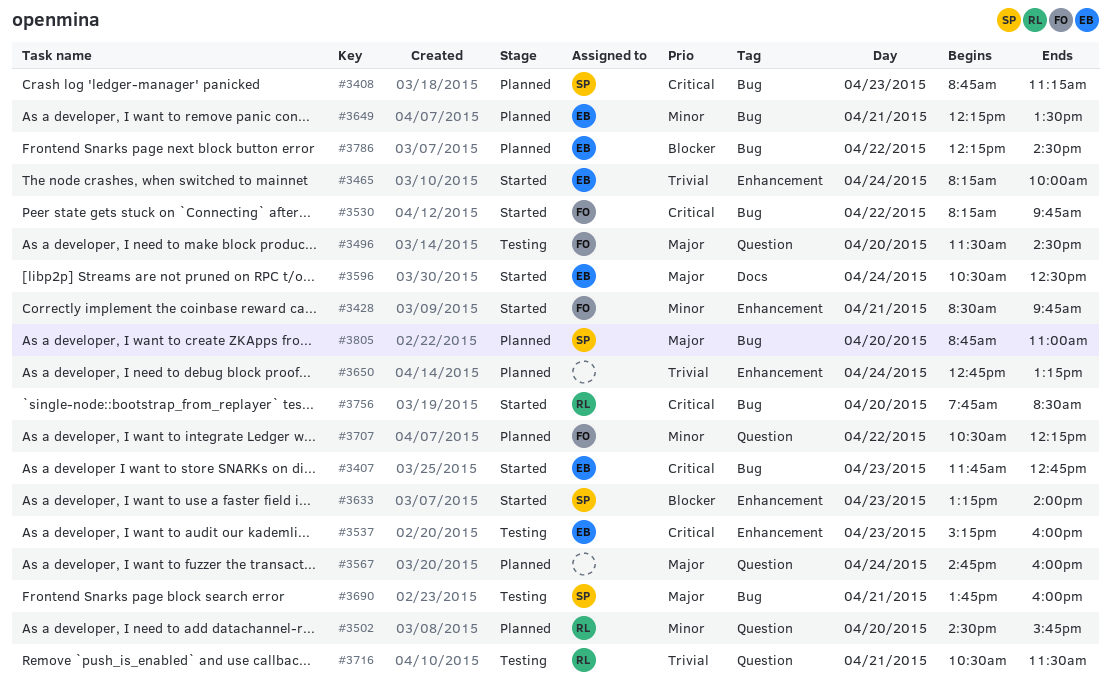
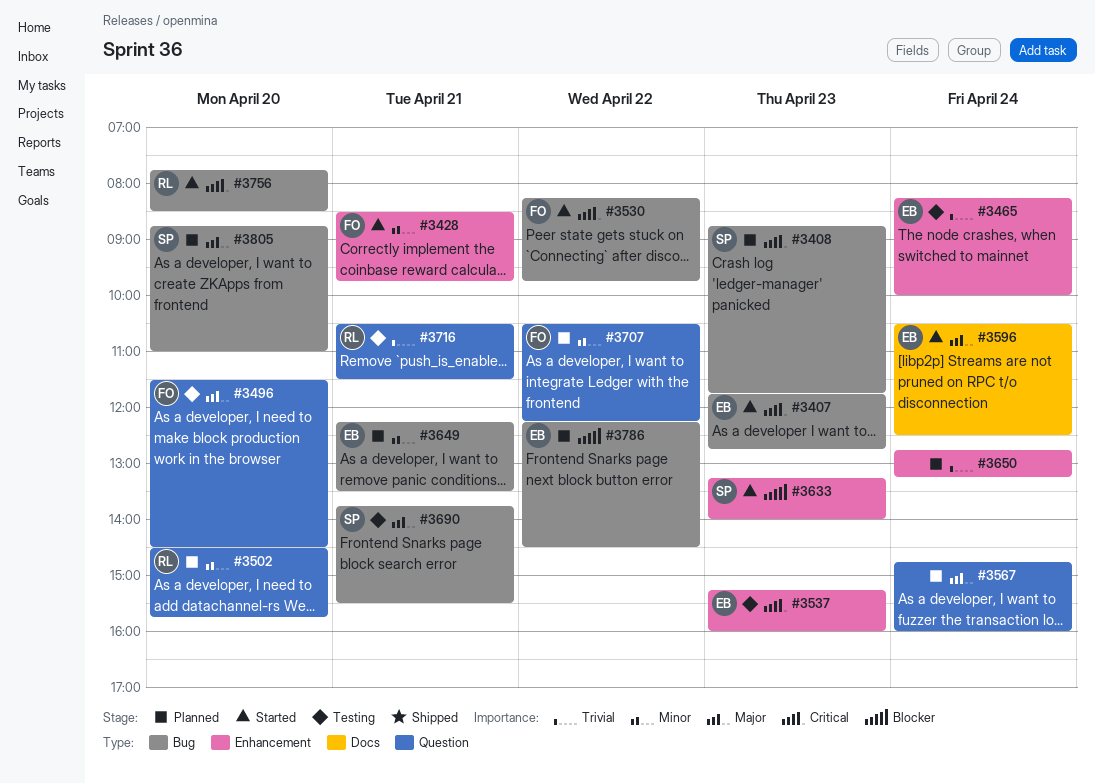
#3408, ends: 11:15 -> 11:45
#3465, status: Started -> Testing
#3690, ends: 16:00 -> 15:30

